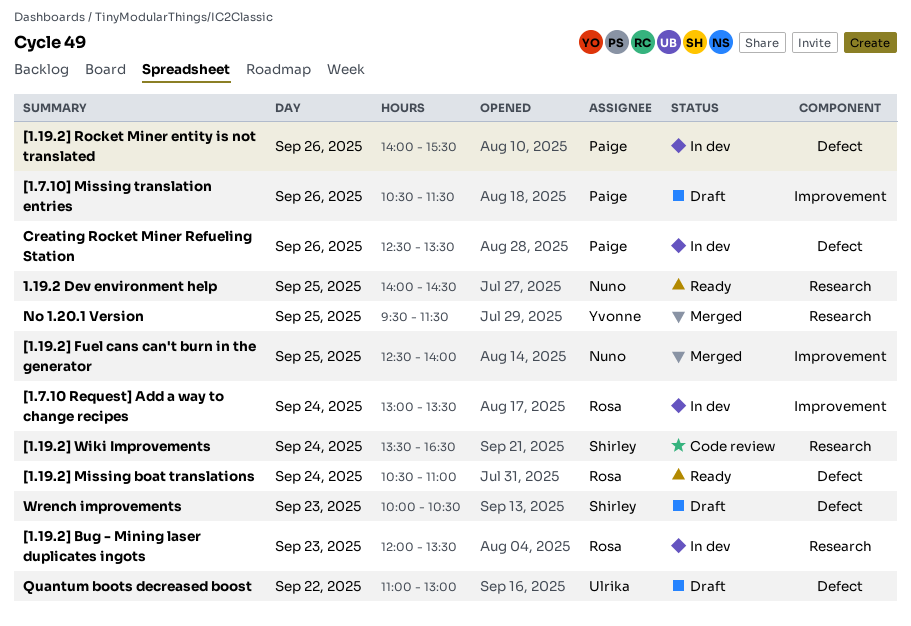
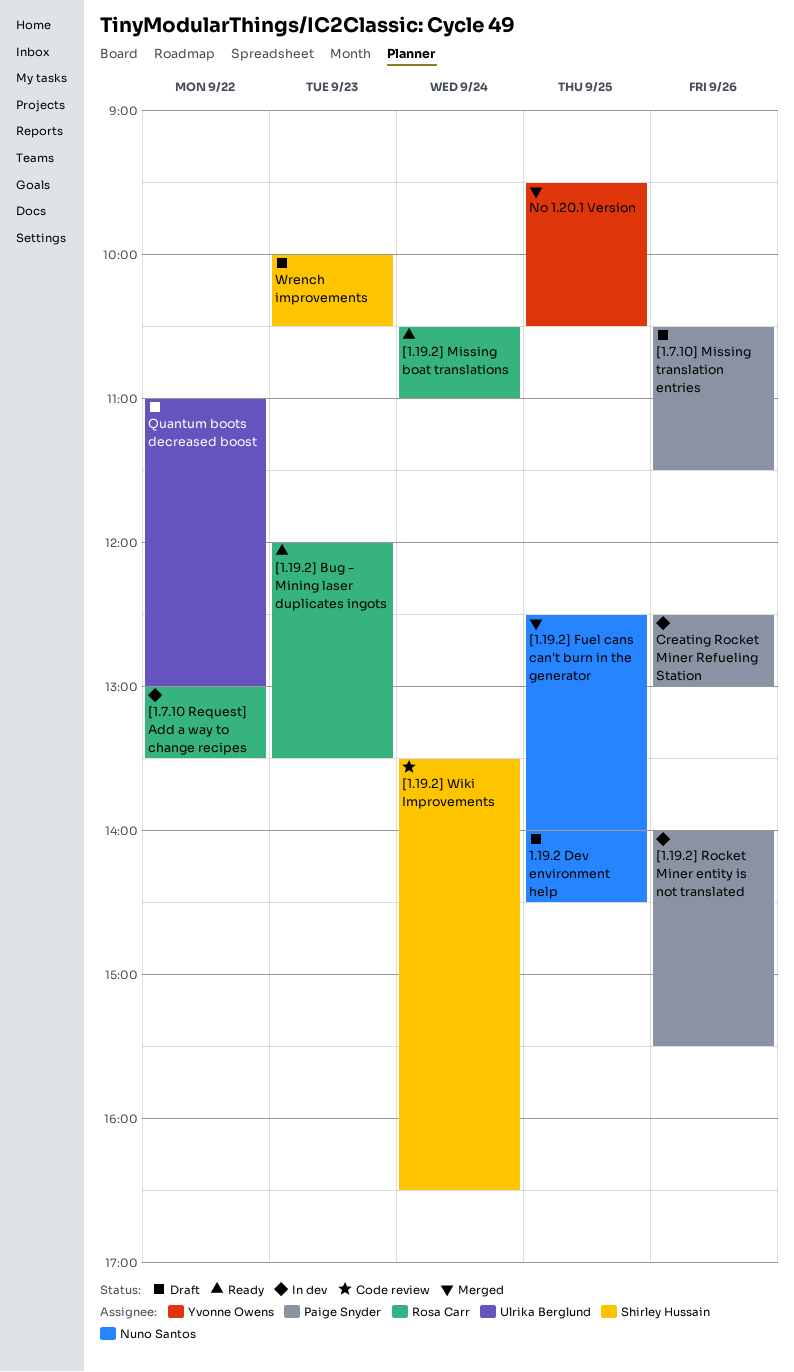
1.19.2 Dev environment help, status: Ready -> Draft
[1.19.2] Bug - Mining laser duplicates ingots, status: In dev -> Ready
[1.7.10 Request] Add a way to change recipes, day: Sep 24 -> Sep 22
Creating Rocket Miner Refueling Station, ends: 13:30 -> 13:00
No 1.20.1 Version, ends: 11:30 -> 10:30

